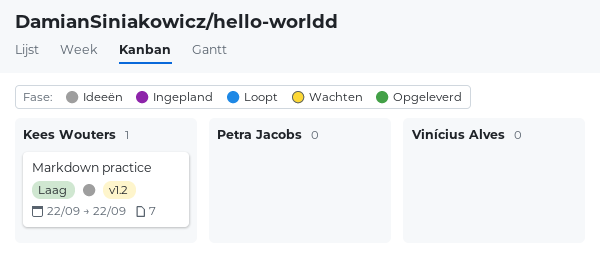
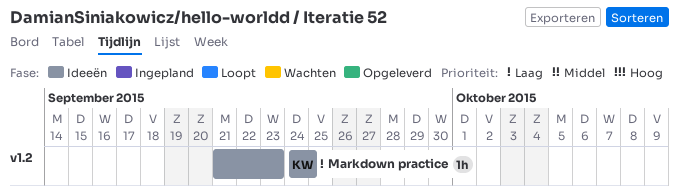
Markdown practice, start: Sep 22 -> Sep 21
Markdown practice, due: Sep 22 -> Sep 23

